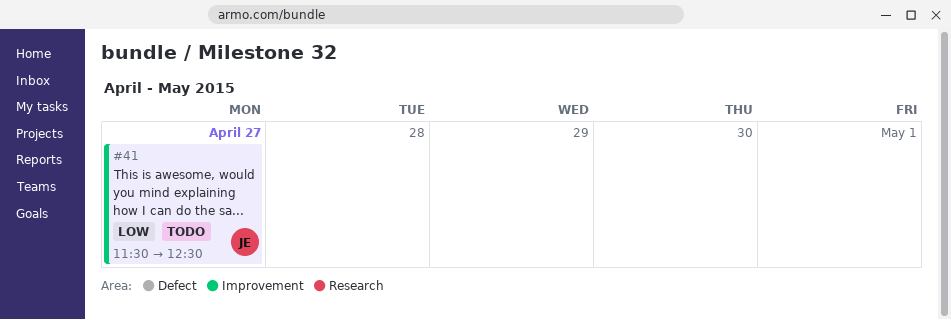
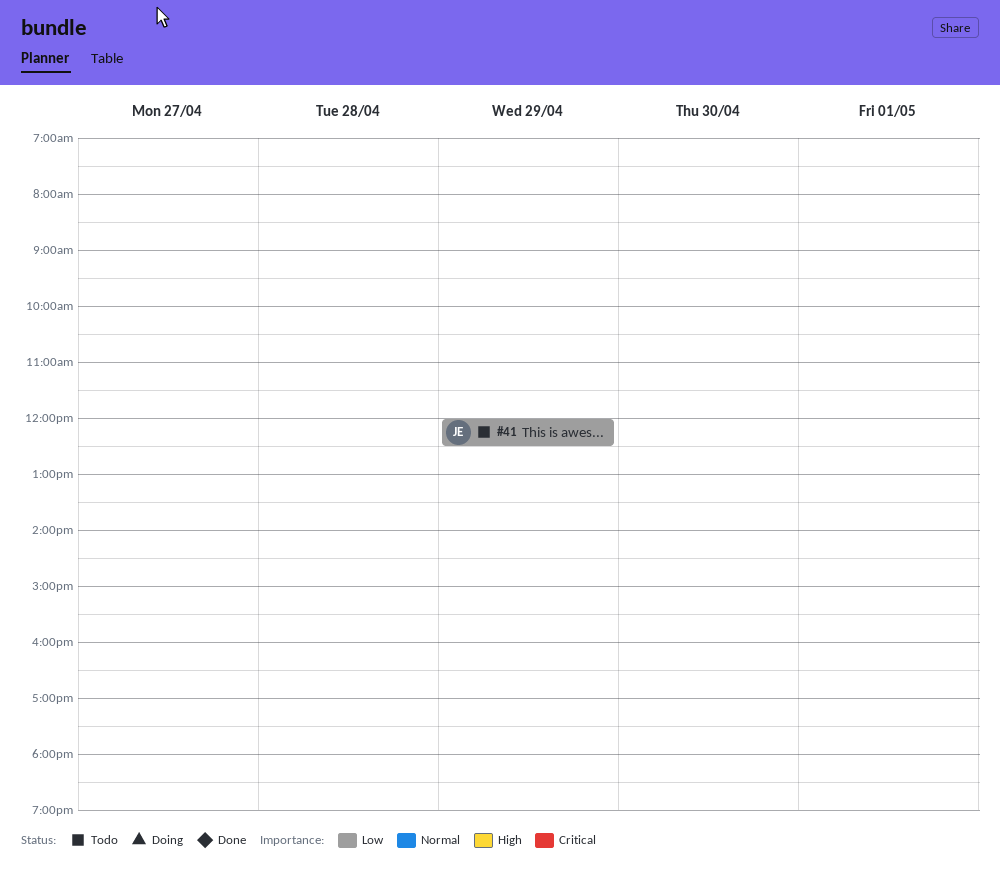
#41, day: Apr 27 -> Apr 29
#41, begins: 11:30 -> 12:00

